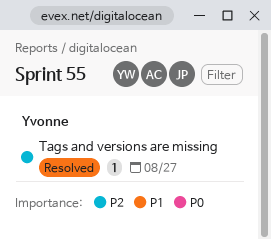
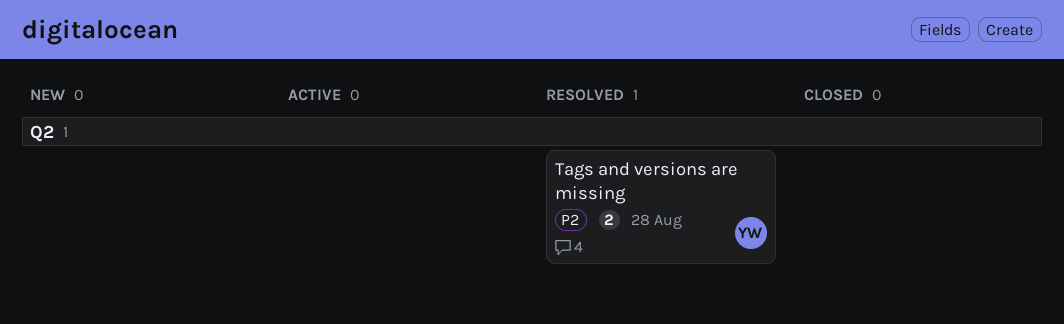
Tags and versions are missing, estimate: 1 -> 2
Tags and versions are missing, due: Aug 27 -> Aug 28

